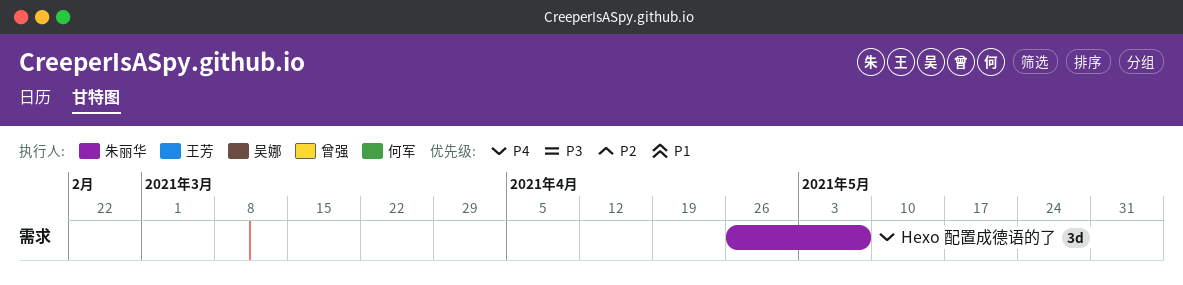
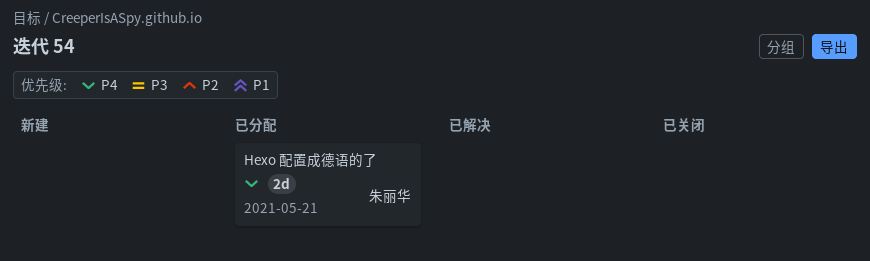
Hexo 配置成德语的了, estimate: 3d -> 2d
Hexo 配置成德语的了, due: May 7 -> May 21

